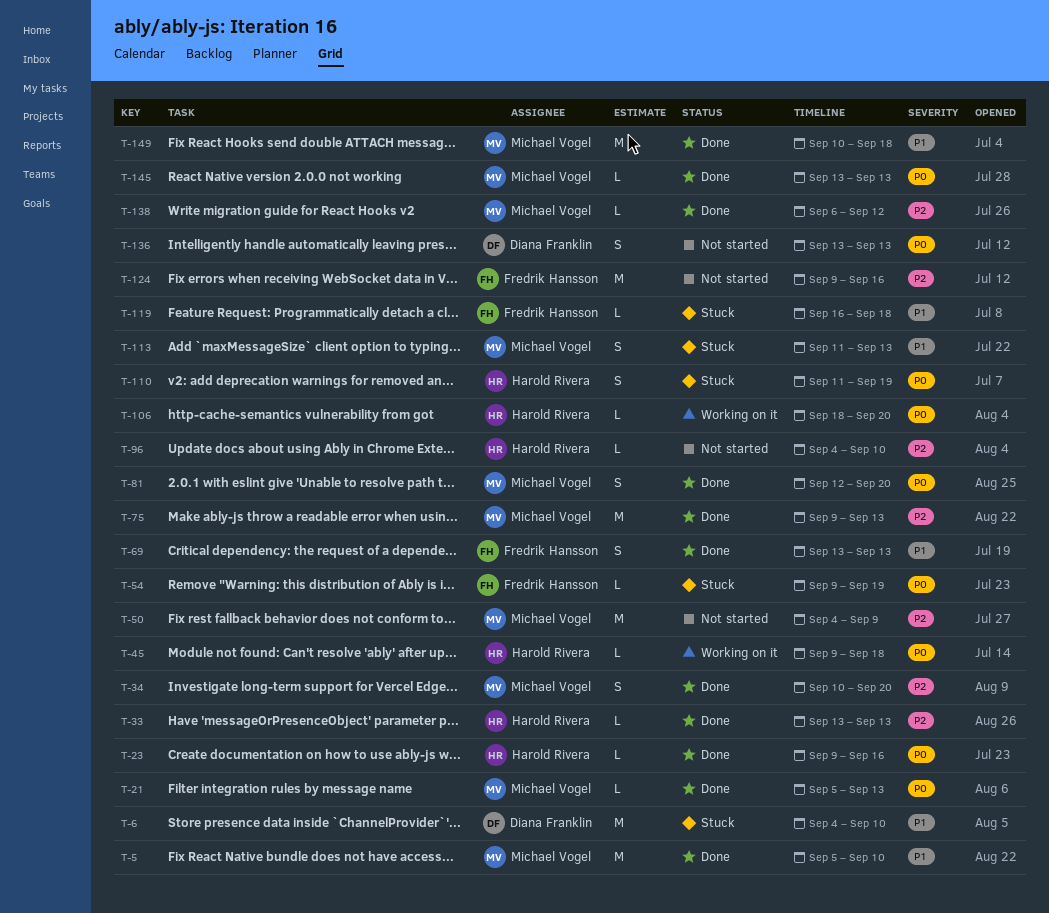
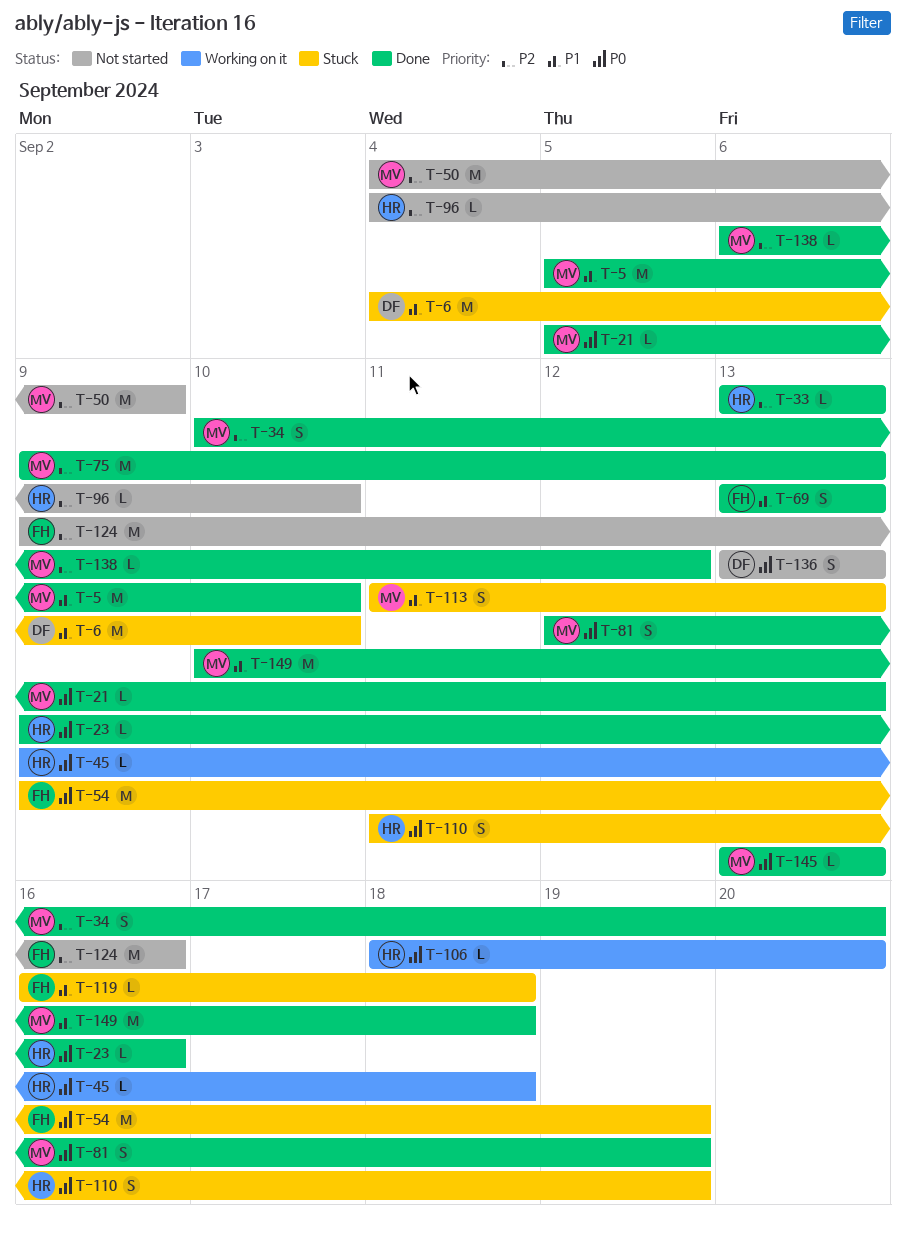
T-54, estimate: L -> M
T-81, due: Sep 20 -> Sep 19

